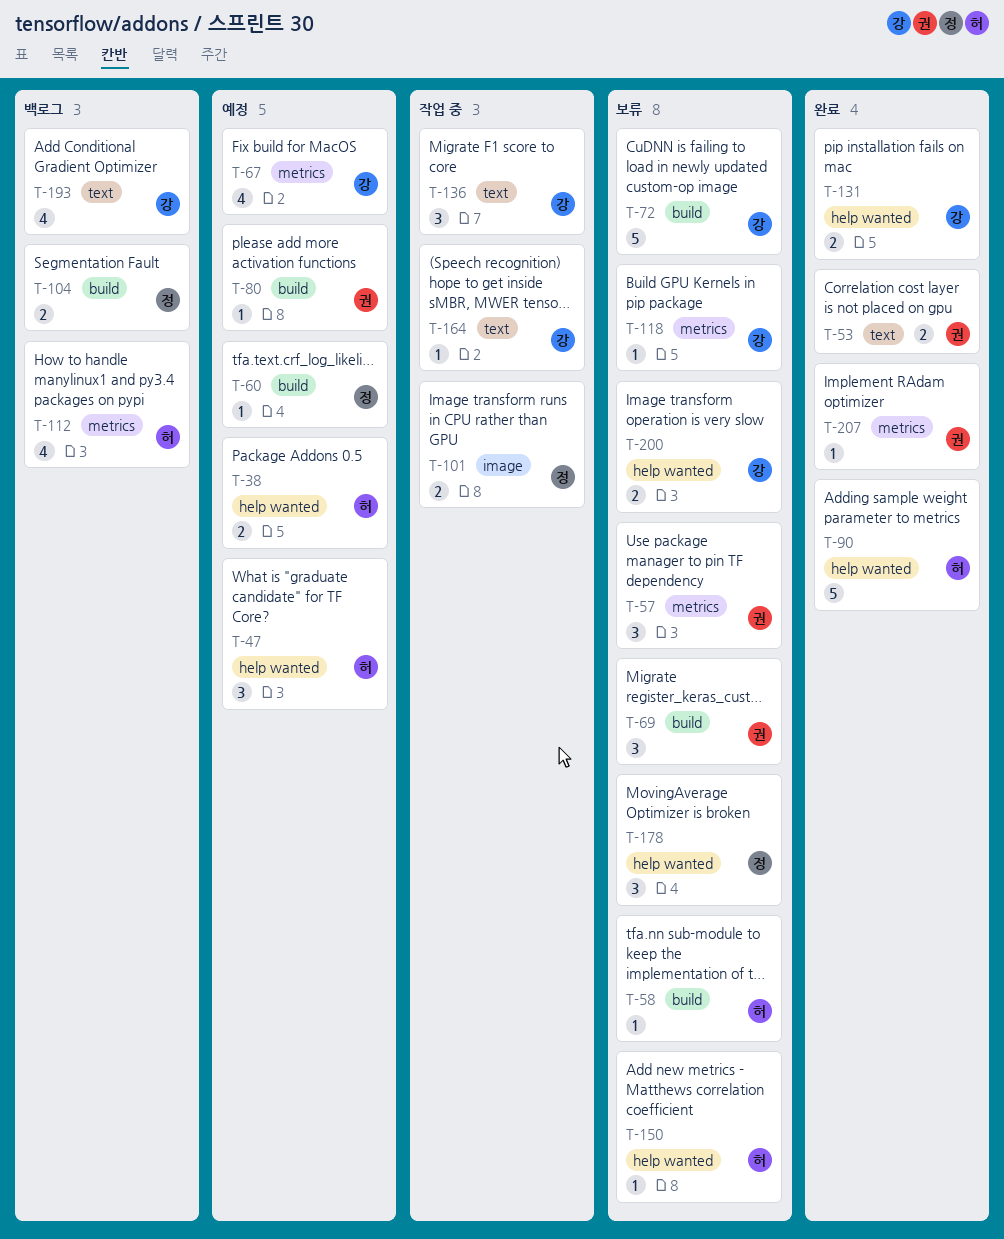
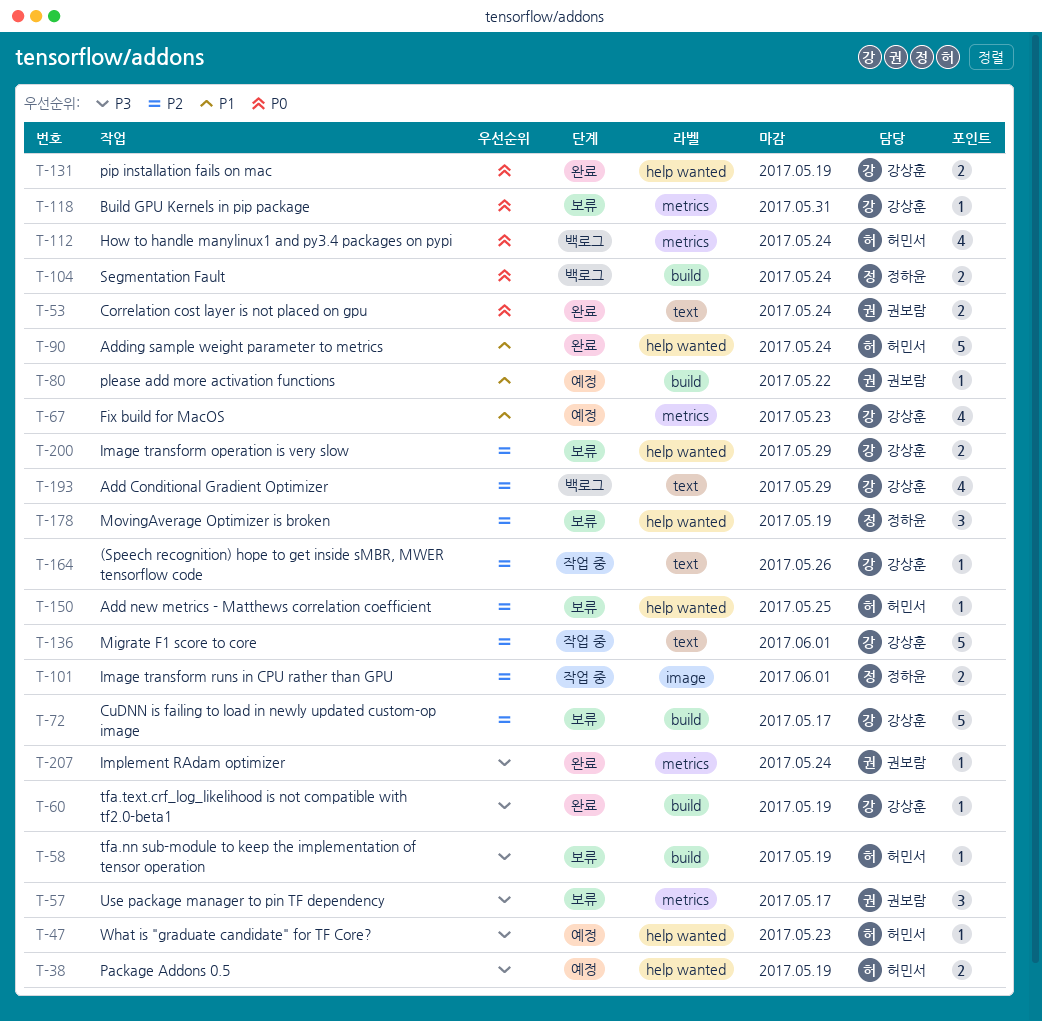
T-47, estimate: 3 -> 1
T-60, status: 예정 -> 완료
T-60, owner: 정하윤 -> 강상훈
T-69: present -> none
T-136, estimate: 3 -> 5

